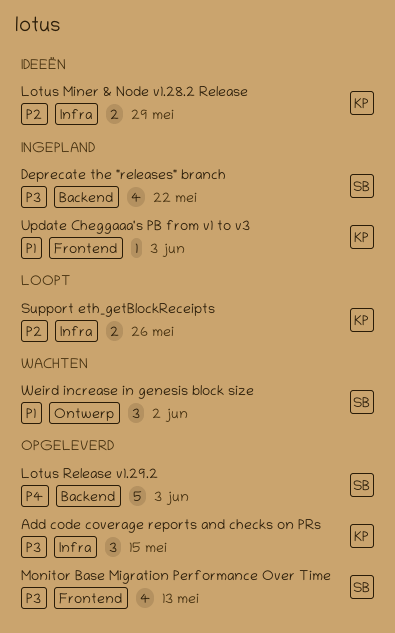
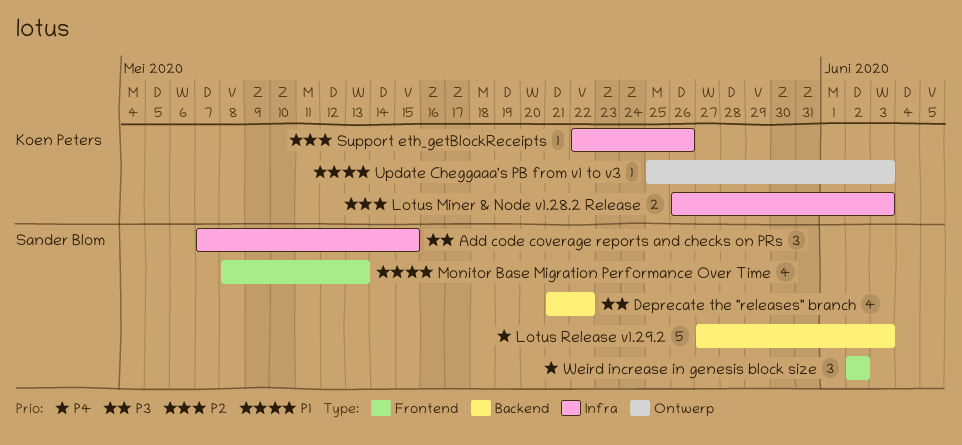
Add code coverage reports and checks on PRs, owner: Koen Peters -> Sander Blom
Lotus Miner & Node v1.28.2 Release, due: May 29 -> Jun 3
Monitor Base Migration Performance Over Time, priority: P3 -> P1
Support eth_getBlockReceipts, estimate: 2 -> 1
Update Cheggaaa's PB from v1 to v3, label: Frontend -> Ontwerp
Weird increase in genesis block size, priority: P1 -> P4
Weird increase in genesis block size, label: Ontwerp -> Frontend

